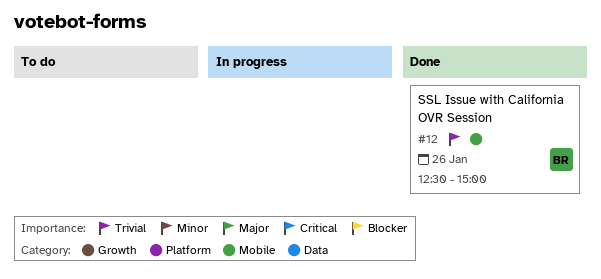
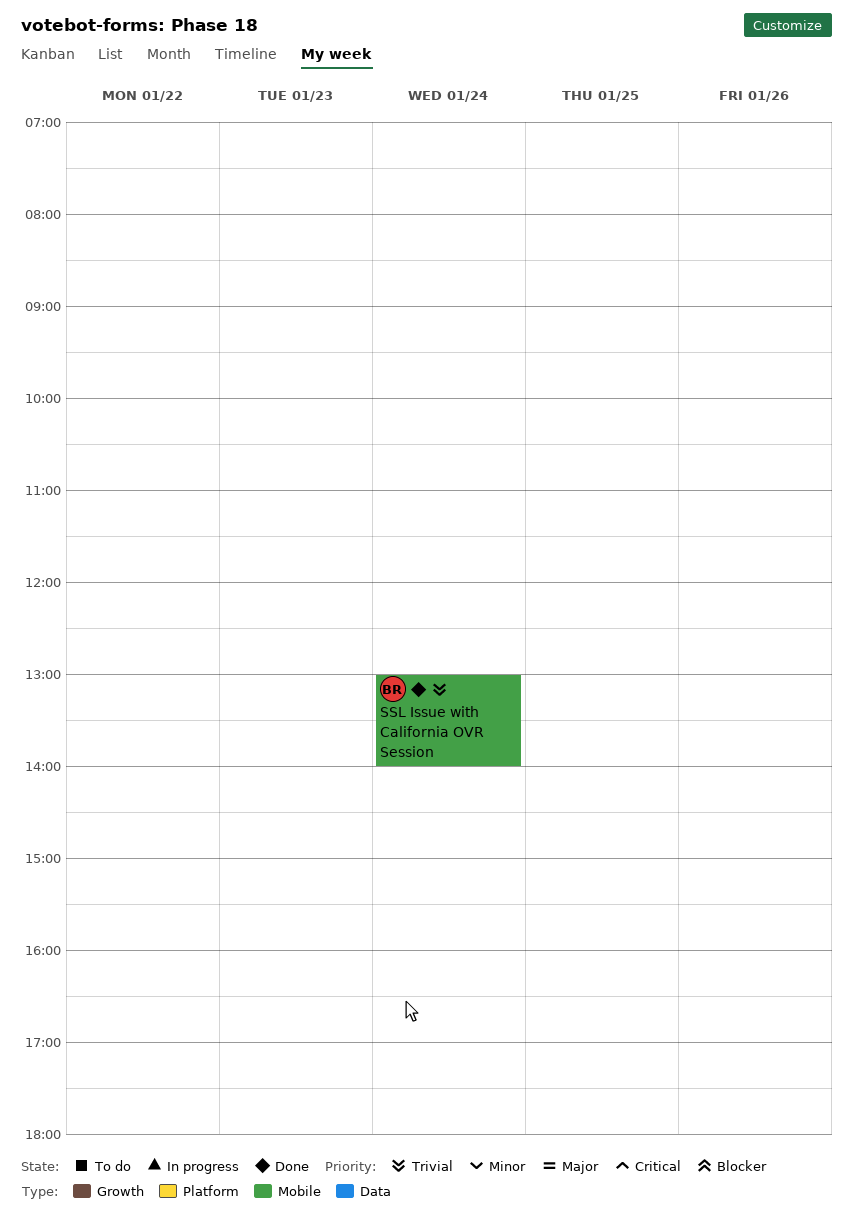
SSL Issue with California OVR Session, day: Jan 26 -> Jan 24
SSL Issue with California OVR Session, begins: 12:30 -> 13:00
SSL Issue with California OVR Session, ends: 15:00 -> 14:00

